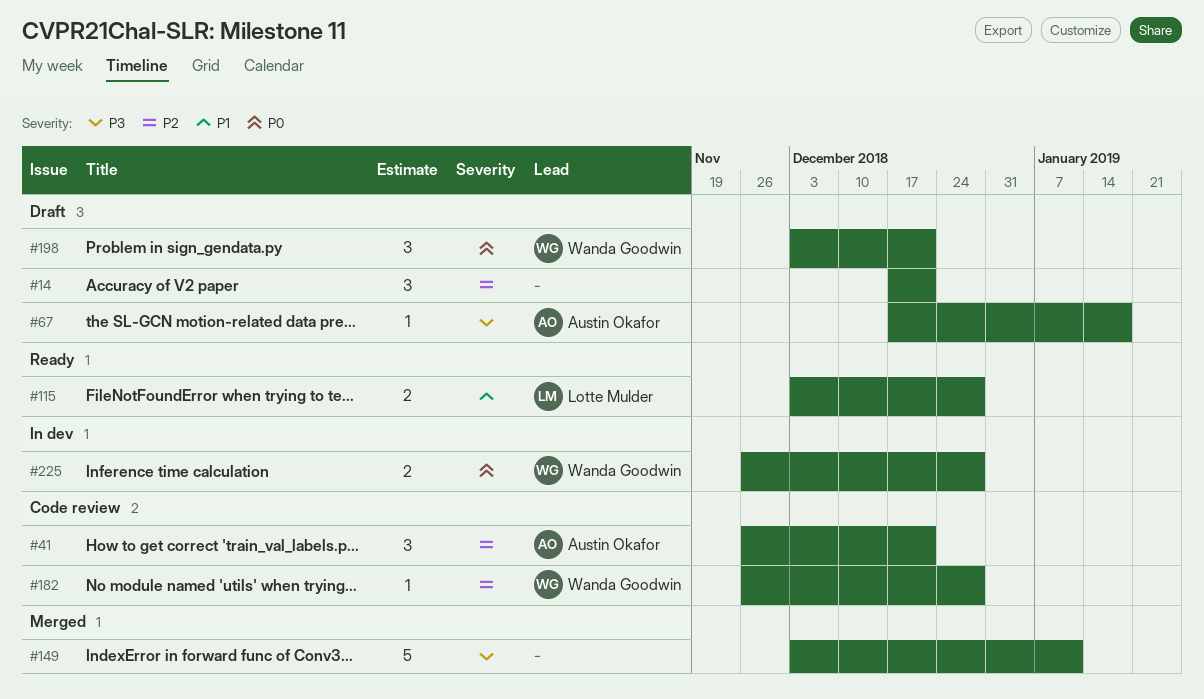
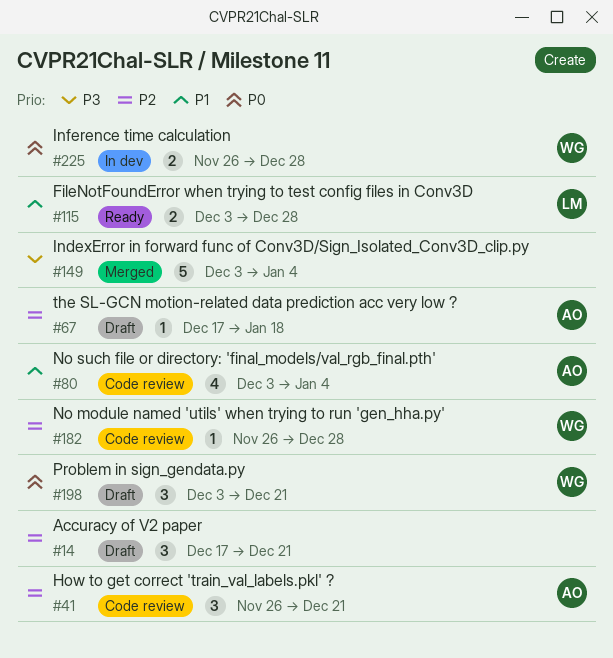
#67, priority: P3 -> P2
#80: none -> present
#149, due: Jan 11 -> Jan 4

